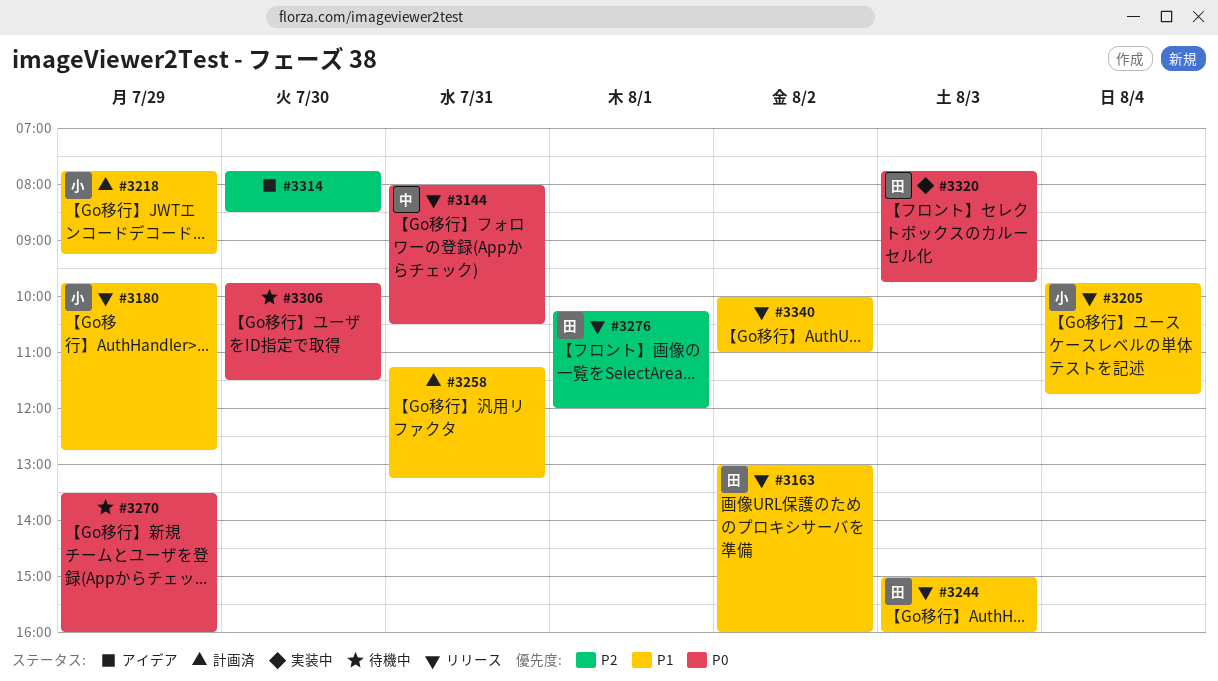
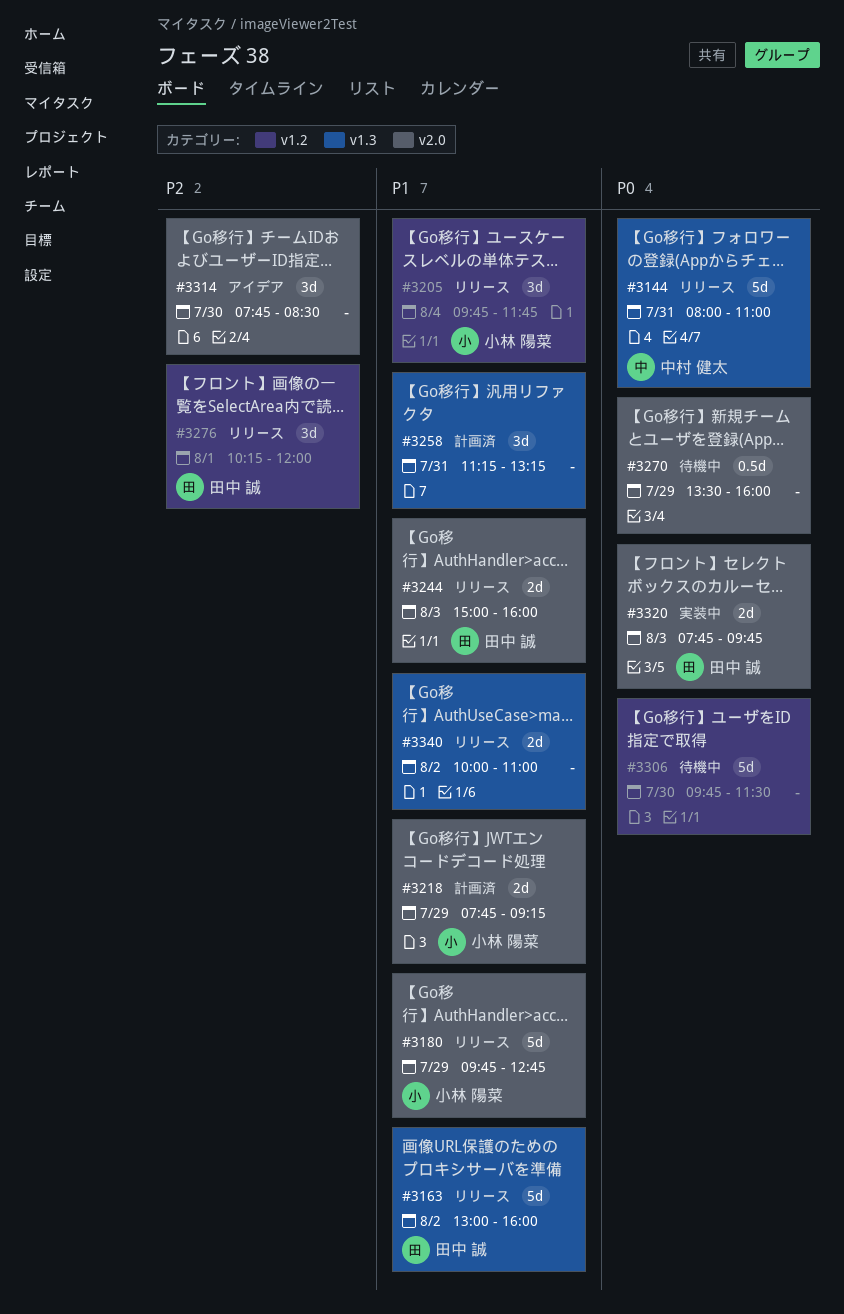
#3144, ends: 10:30 -> 11:00

